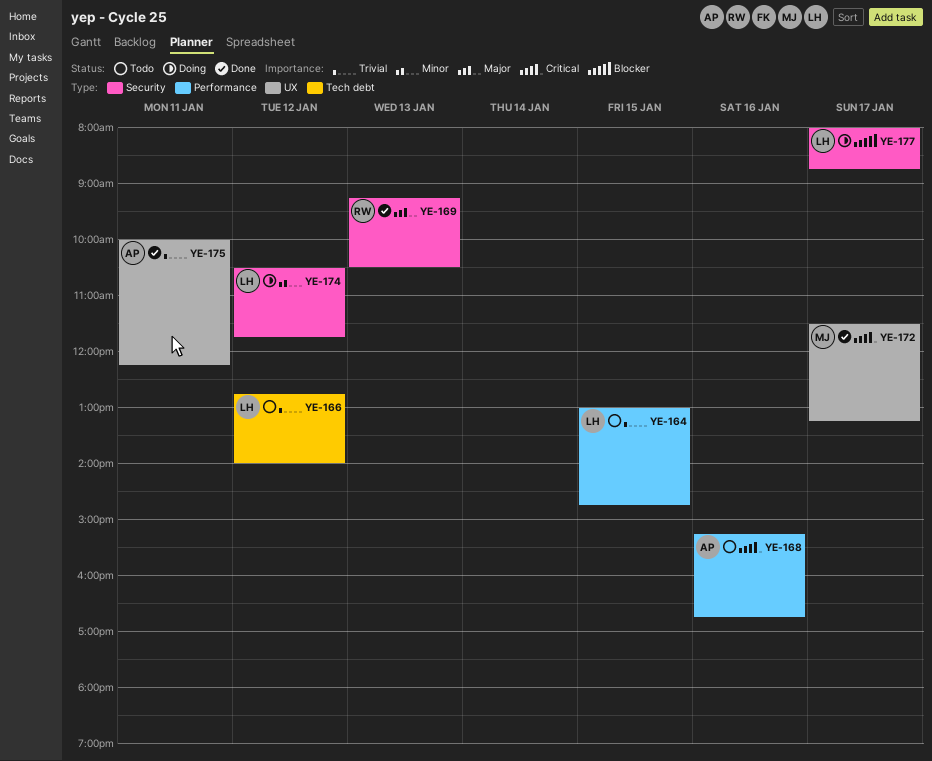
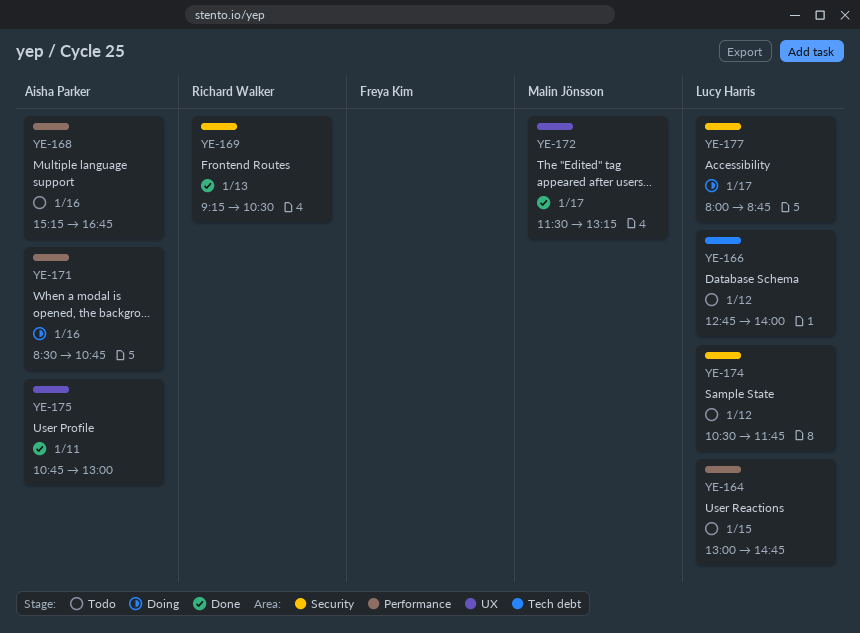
YE-171: none -> present
YE-174, status: Doing -> Todo
YE-175, begins: 10:00 -> 10:45
YE-175, ends: 12:15 -> 13:00

